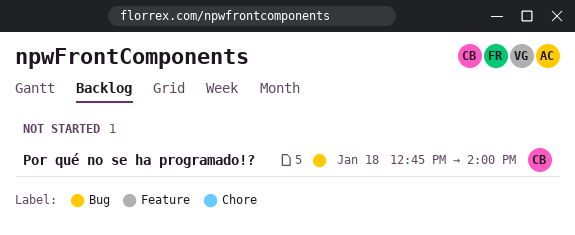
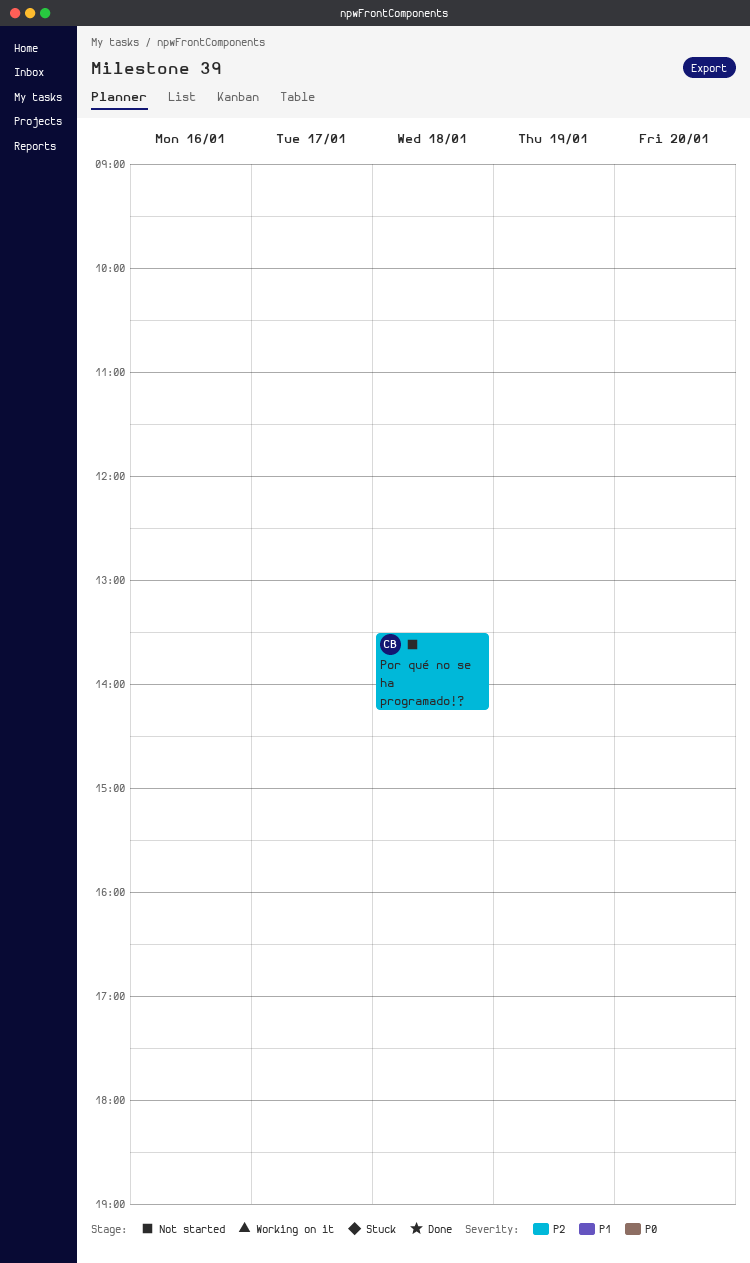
Por qué no se ha programado!?, begins: 12:45 -> 13:30
Por qué no se ha programado!?, ends: 14:00 -> 14:15

